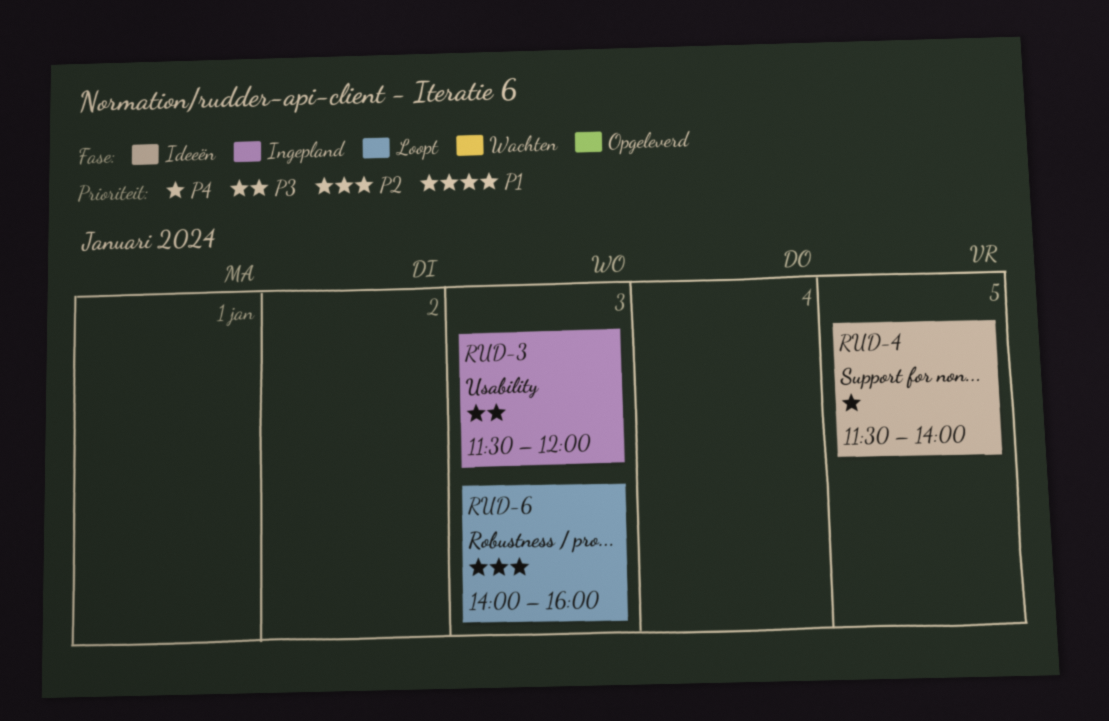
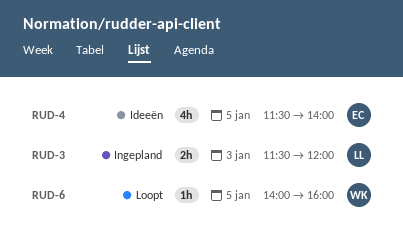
RUD-6, day: Jan 3 -> Jan 5

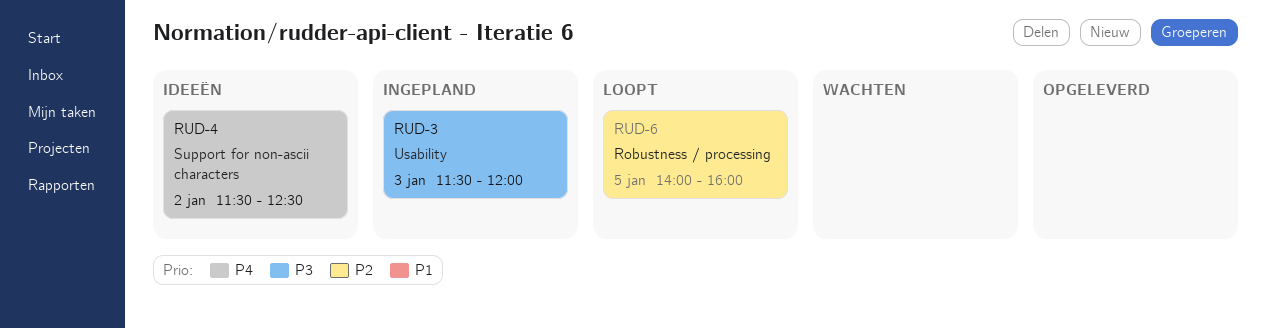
RUD-4, day: Jan 5 -> Jan 2
RUD-4, ends: 14:00 -> 12:30

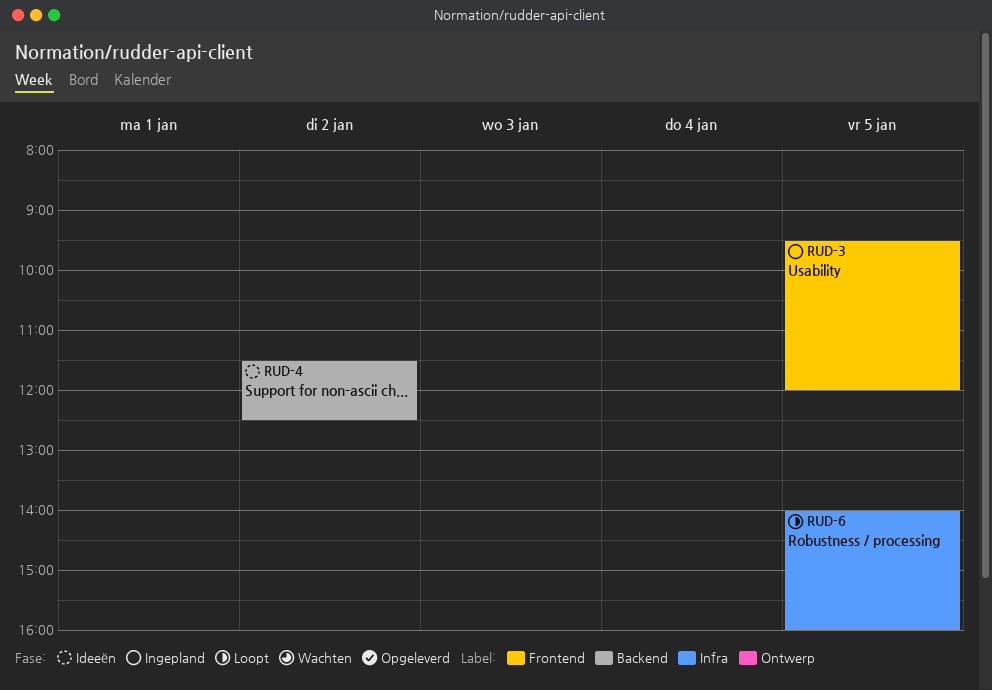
RUD-3, day: Jan 3 -> Jan 5
RUD-3, begins: 11:30 -> 09:30

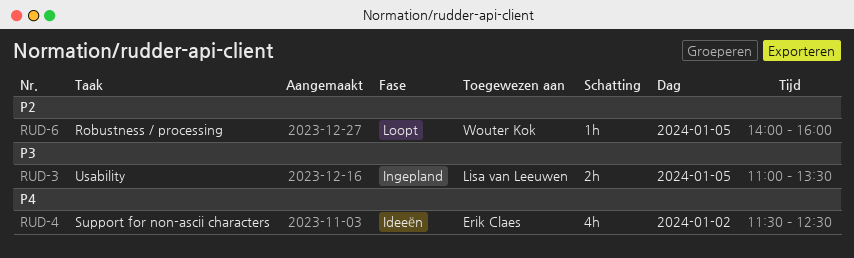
RUD-3, begins: 09:30 -> 11:00
RUD-3, ends: 12:00 -> 13:30

